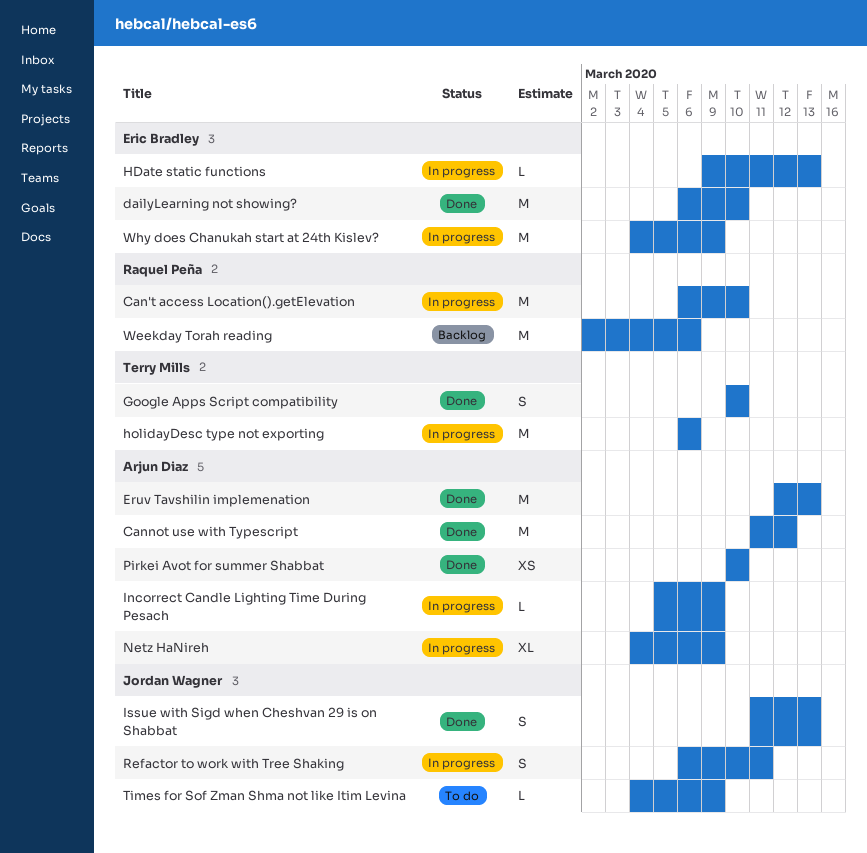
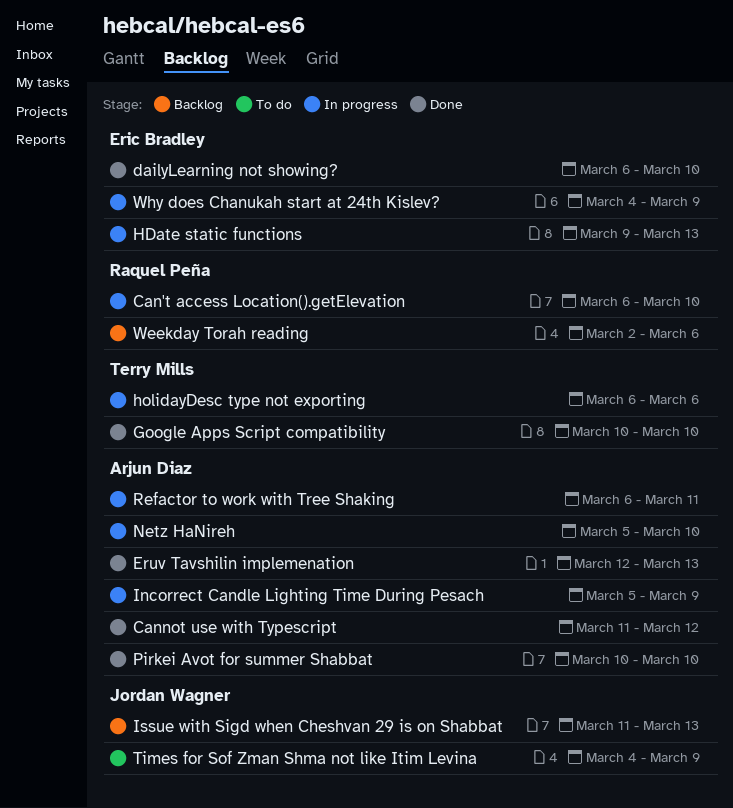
Issue with Sigd when Cheshvan 29 is on Shabbat, status: Done -> Backlog
Netz HaNireh, start: Mar 4 -> Mar 5
Netz HaNireh, due: Mar 9 -> Mar 10
Refactor to work with Tree Shaking, owner: Jordan Wagner -> Arjun Diaz

